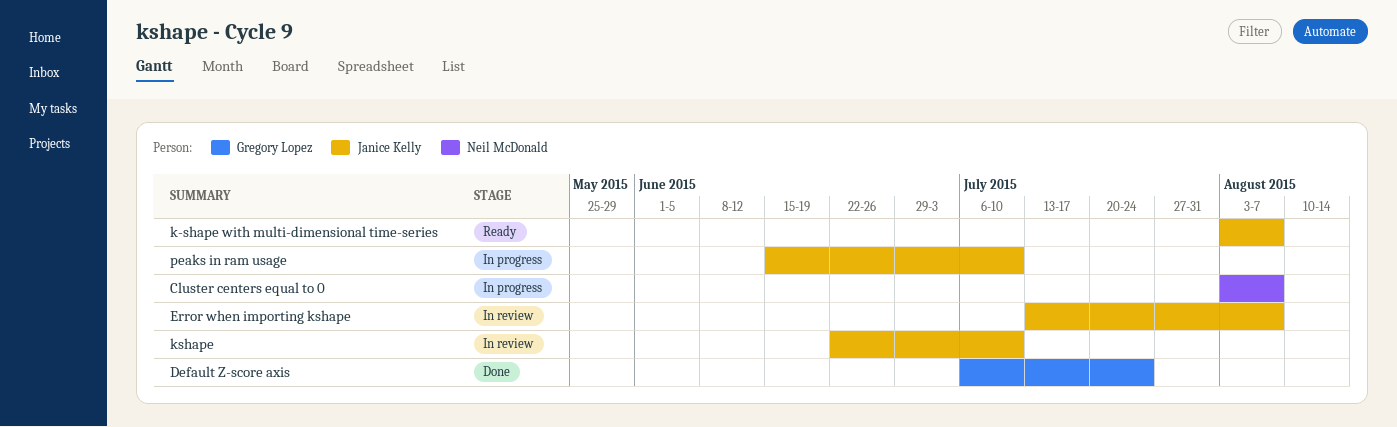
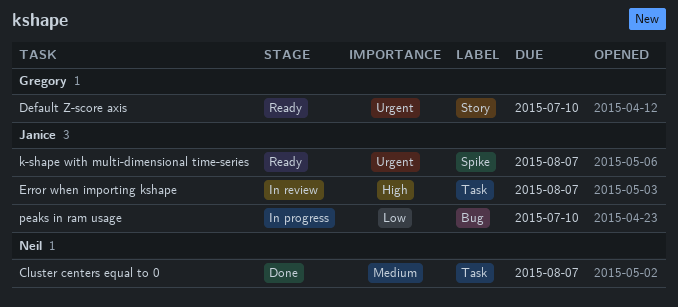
Cluster centers equal to 0, status: In progress -> Done
Default Z-score axis, status: Done -> Ready
Default Z-score axis, due: Jul 24 -> Jul 10
kshape: present -> none

